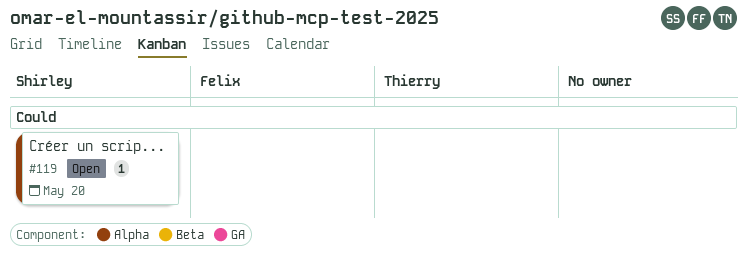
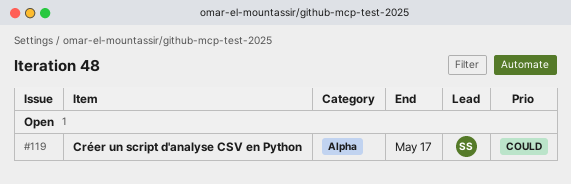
#119, due: May 20 -> May 17

